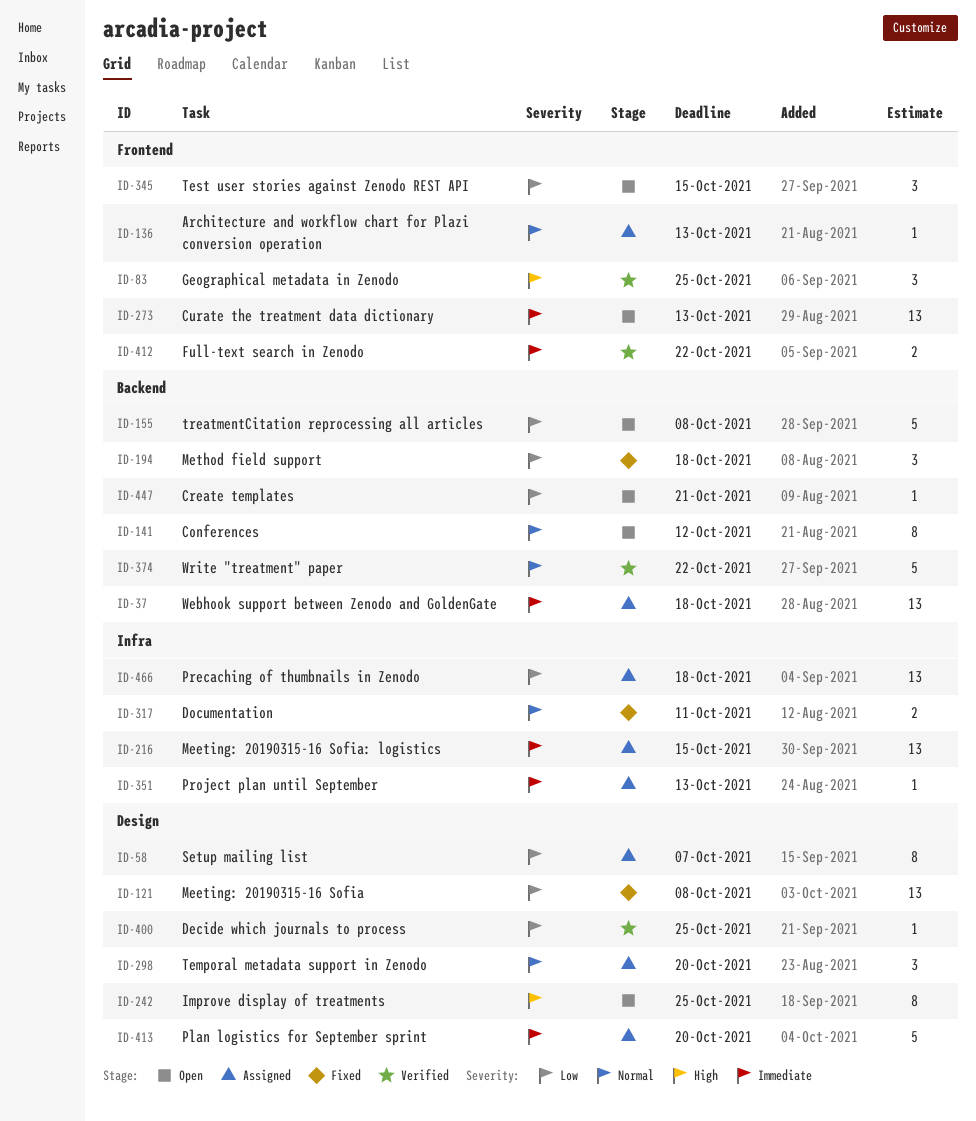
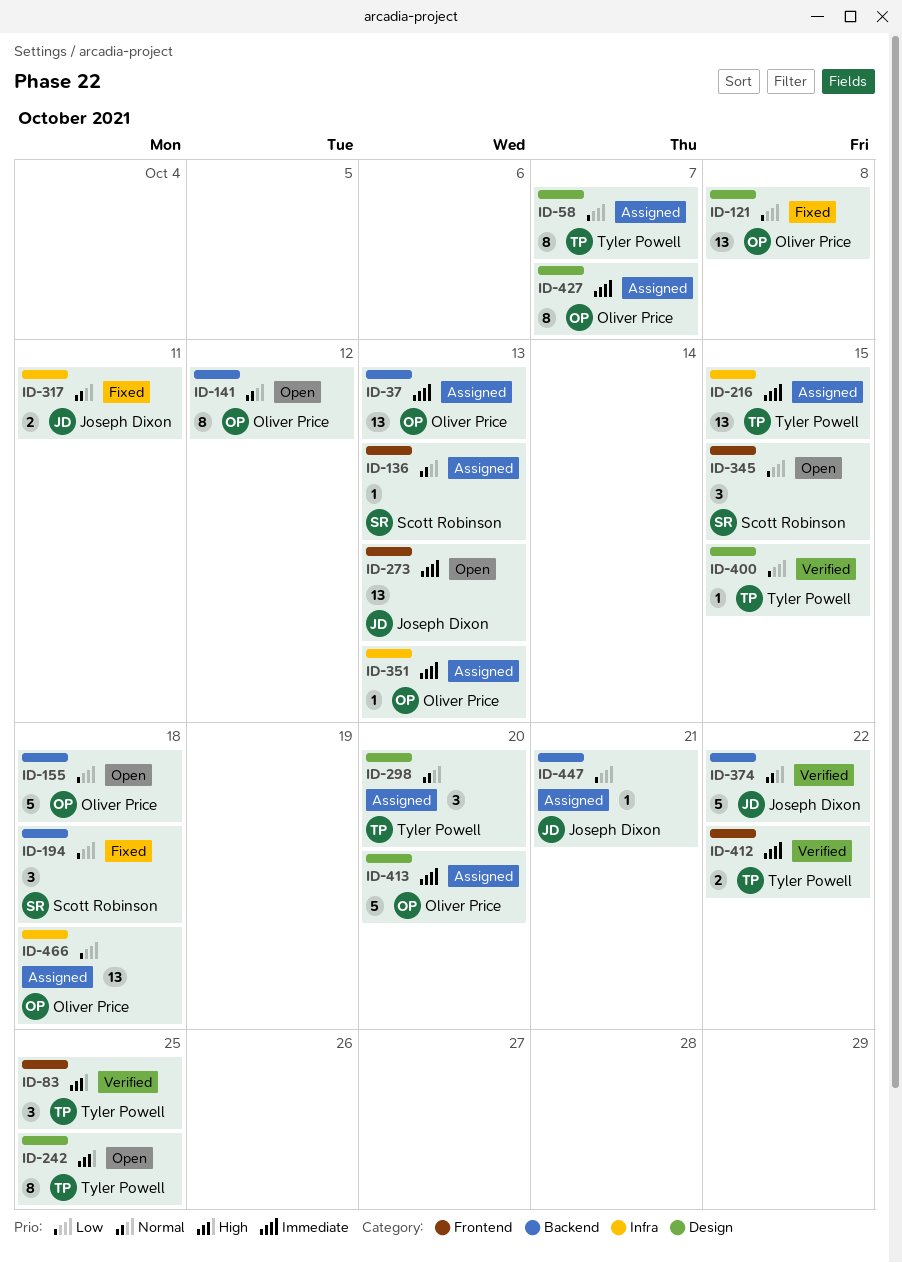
ID-37, due: Oct 18 -> Oct 13
ID-155, due: Oct 8 -> Oct 18
ID-400, due: Oct 25 -> Oct 15
ID-427: none -> present
ID-447, status: Open -> Assigned

